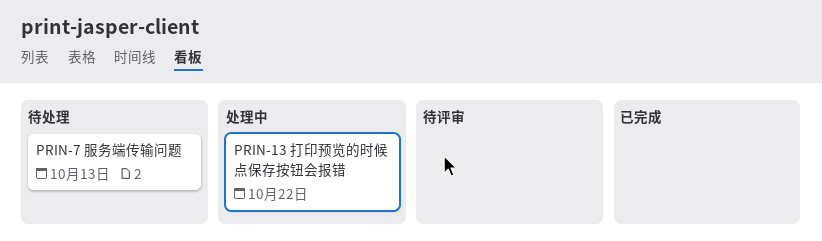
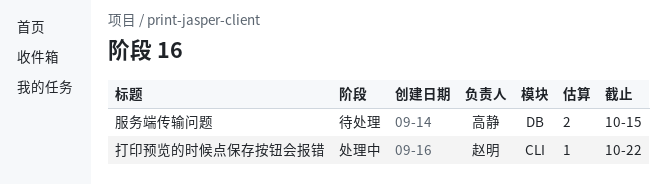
服务端传输问题, due: Oct 13 -> Oct 15

